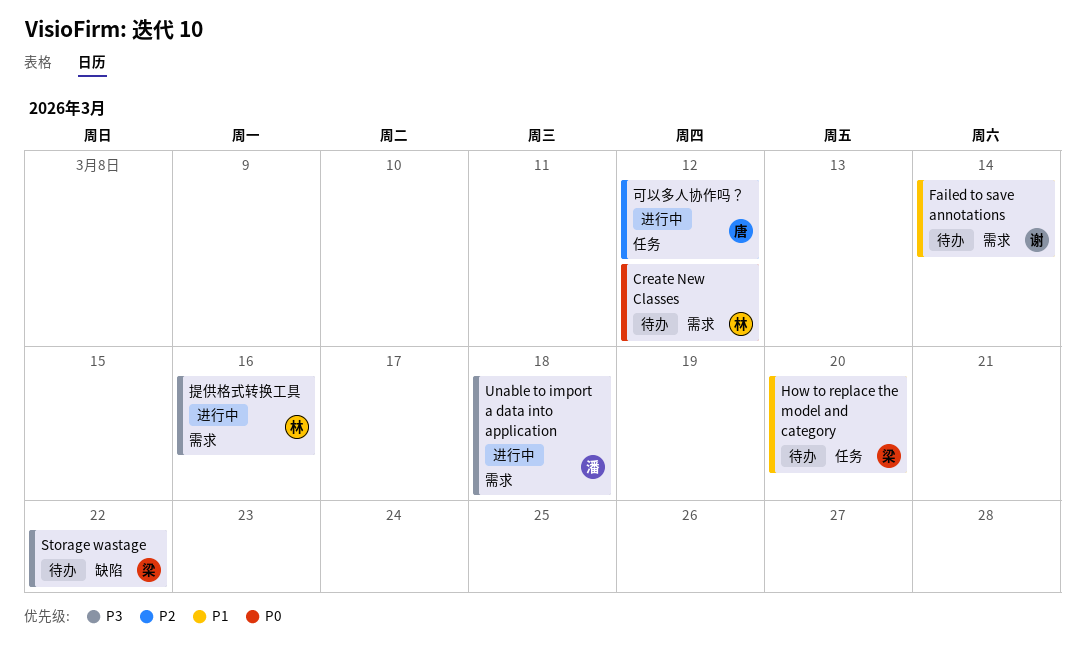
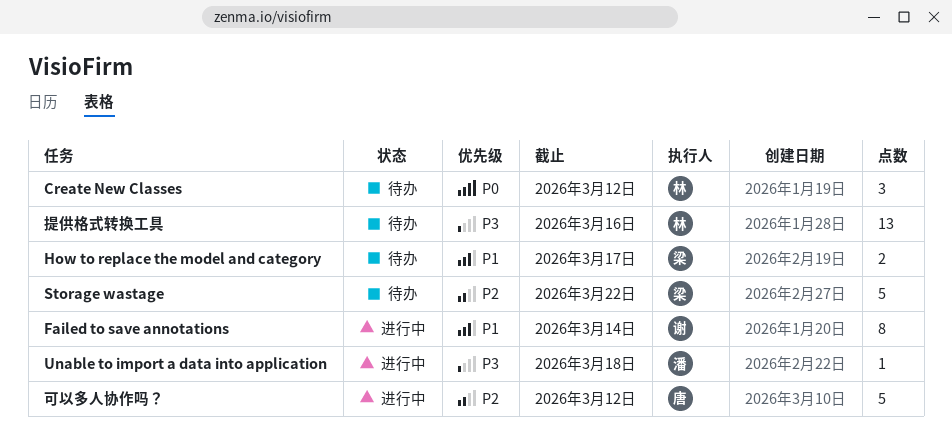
Failed to save annotations, status: 待办 -> 进行中
How to replace the model and category, due: Mar 20 -> Mar 17
Storage wastage, priority: P3 -> P2
提供格式转换工具, status: 进行中 -> 待办

